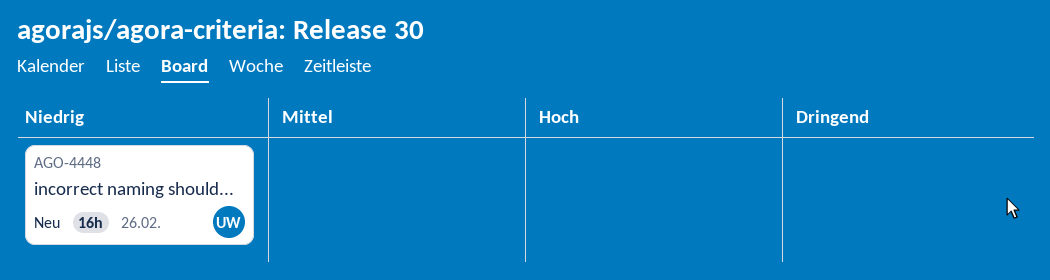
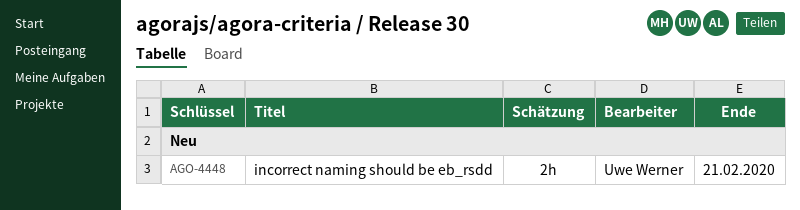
AGO-4448, estimate: 16h -> 2h
AGO-4448, due: Feb 26 -> Feb 21

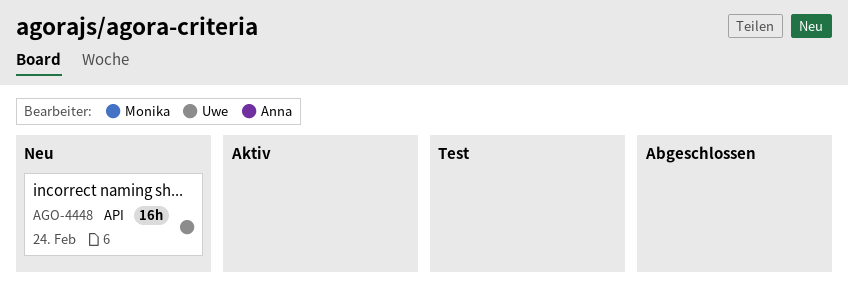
AGO-4448, estimate: 2h -> 16h
AGO-4448, due: Feb 21 -> Feb 24

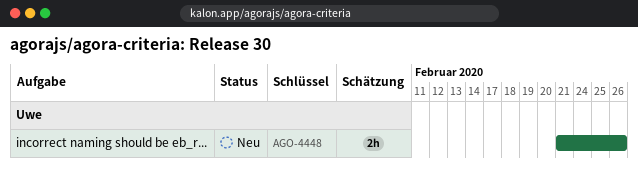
AGO-4448, estimate: 16h -> 2h
AGO-4448, due: Feb 24 -> Feb 26

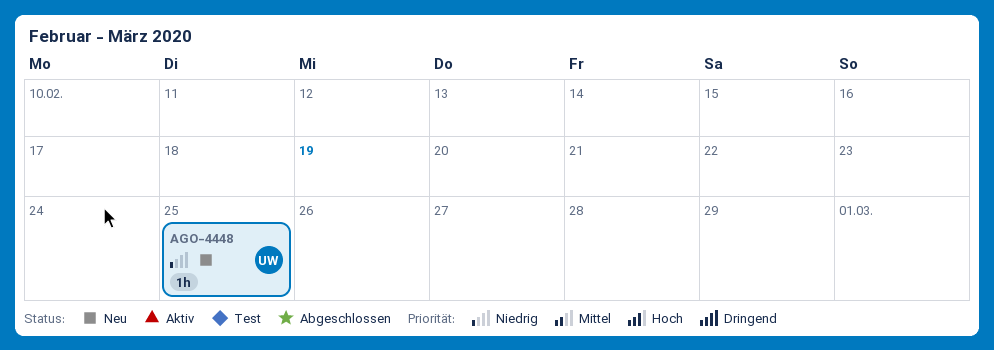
AGO-4448, estimate: 2h -> 1h
AGO-4448, due: Feb 26 -> Feb 25

